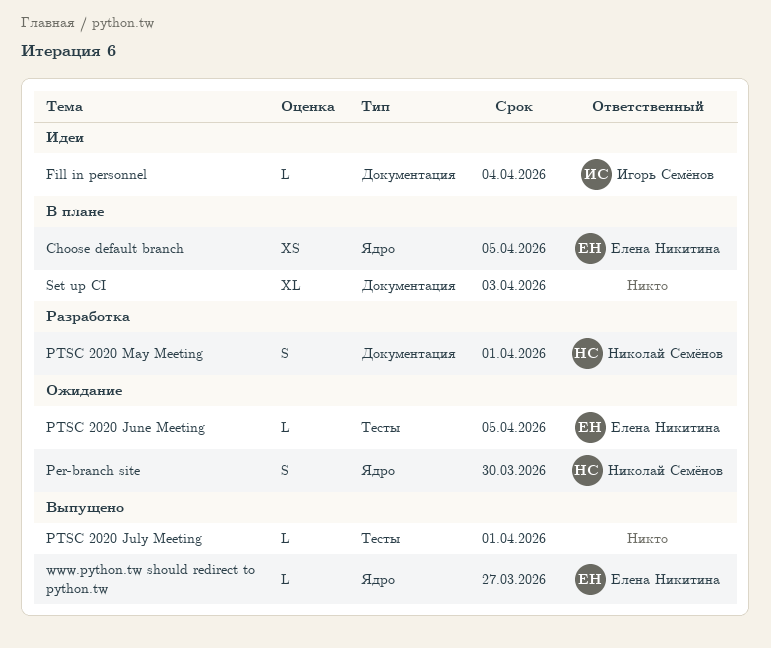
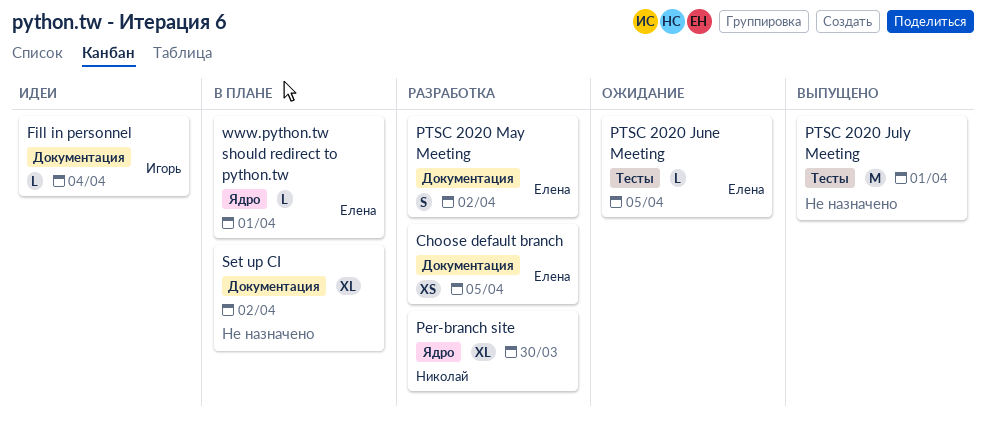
Choose default branch, status: В плане -> Разработка
Choose default branch, label: Ядро -> Документация
Per-branch site, status: Ожидание -> Разработка
Per-branch site, estimate: S -> XL
PTSC 2020 July Meeting, estimate: L -> M
PTSC 2020 May Meeting, owner: Николай Семёнов -> Елена Никитина
PTSC 2020 May Meeting, due: Apr 1 -> Apr 2
Set up CI, due: Apr 3 -> Apr 2
www.python.tw should redirect to python.tw, status: Выпущено -> В плане
www.python.tw should redirect to python.tw, due: Mar 27 -> Apr 1

